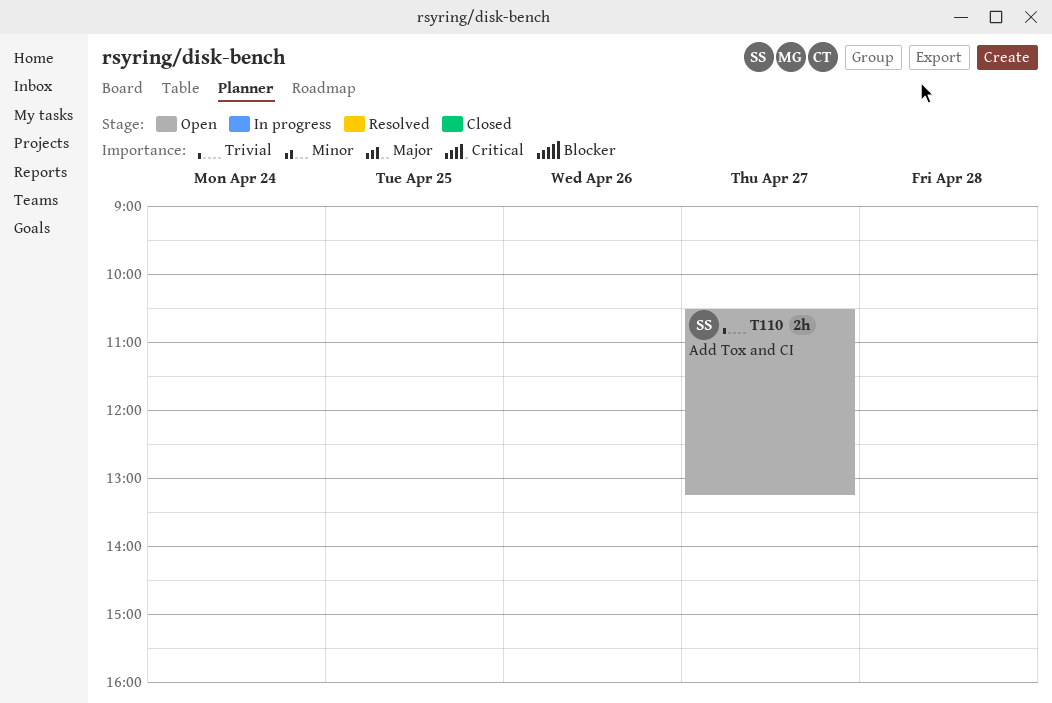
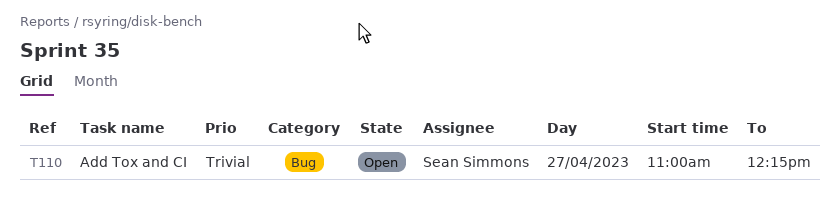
T110, begins: 10:30 -> 11:00
T110, ends: 13:15 -> 12:15

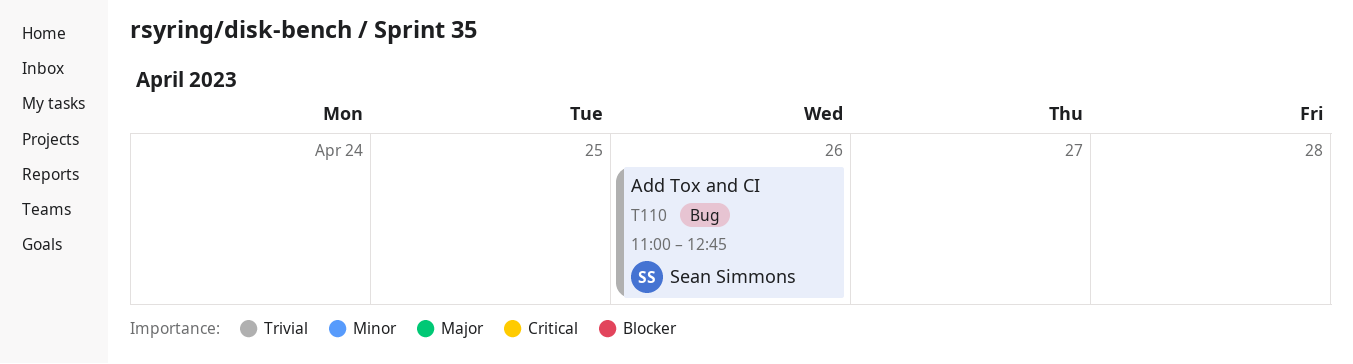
T110, day: Apr 27 -> Apr 26
T110, ends: 12:15 -> 12:45

